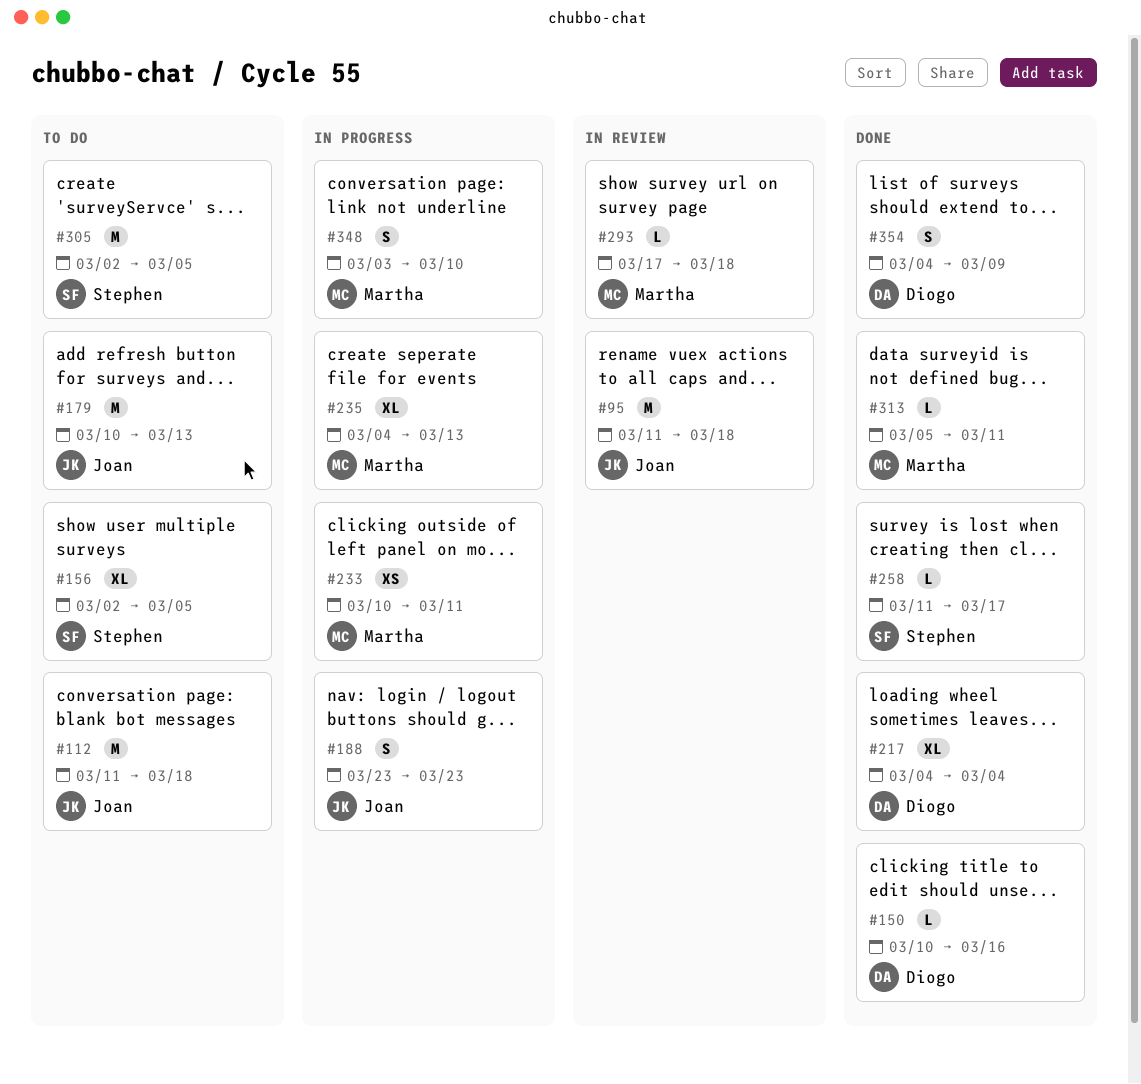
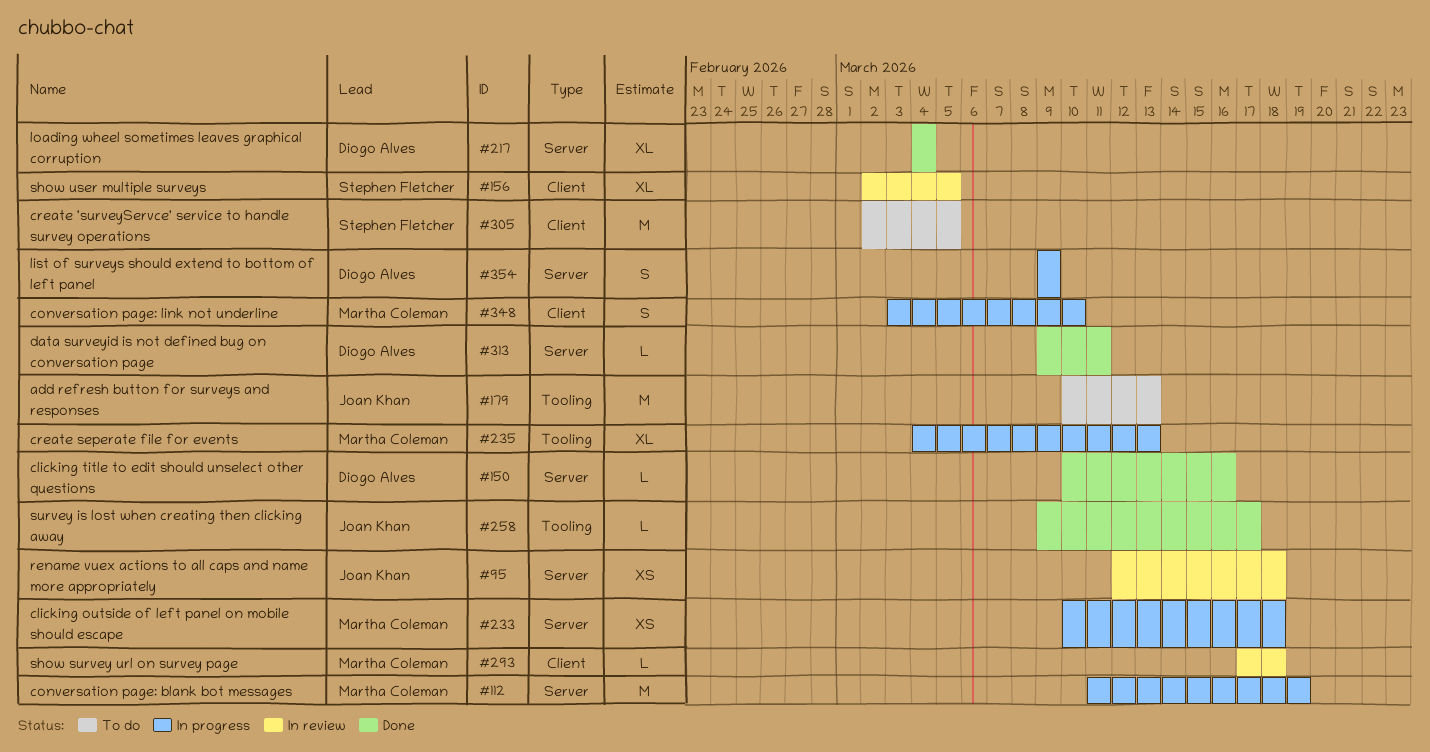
#95, estimate: M -> XS
#95, start: Mar 11 -> Mar 12
#112, status: To do -> In progress
#112, owner: Joan Khan -> Martha Coleman
#112, due: Mar 18 -> Mar 19
#156, status: To do -> In review
#188: present -> none
#233, due: Mar 11 -> Mar 18
#258, owner: Stephen Fletcher -> Joan Khan
#258, start: Mar 11 -> Mar 9
#313, owner: Martha Coleman -> Diogo Alves
#313, start: Mar 5 -> Mar 9
#354, status: Done -> In progress
#354, start: Mar 4 -> Mar 9

